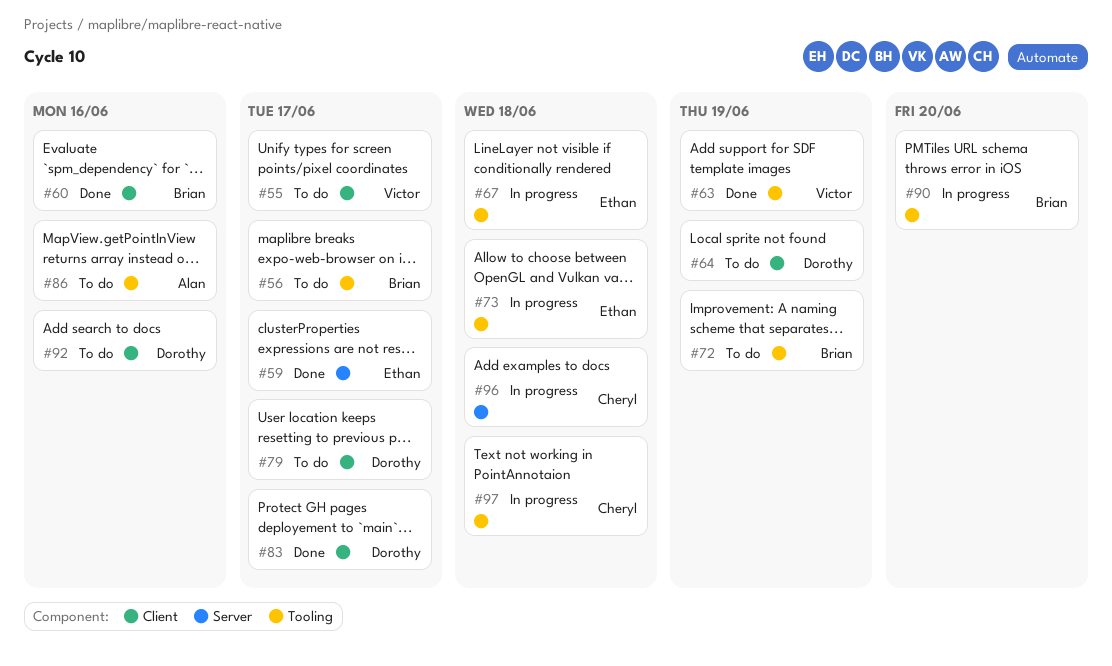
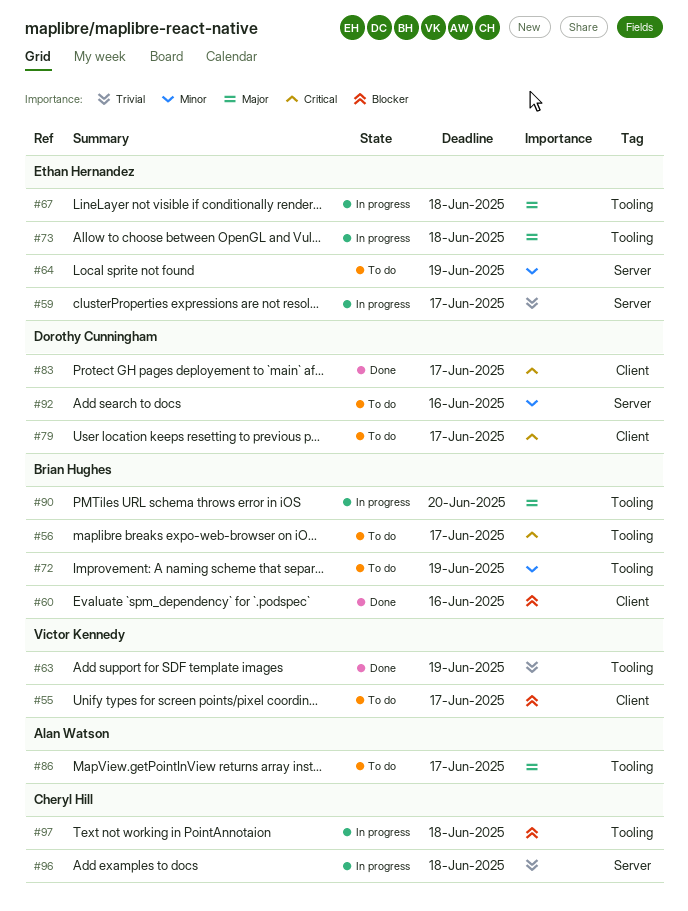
#59, status: Done -> In progress
#64, owner: Dorothy Cunningham -> Ethan Hernandez
#64, label: Client -> Server
#86, due: Jun 16 -> Jun 17
#92, label: Client -> Server

